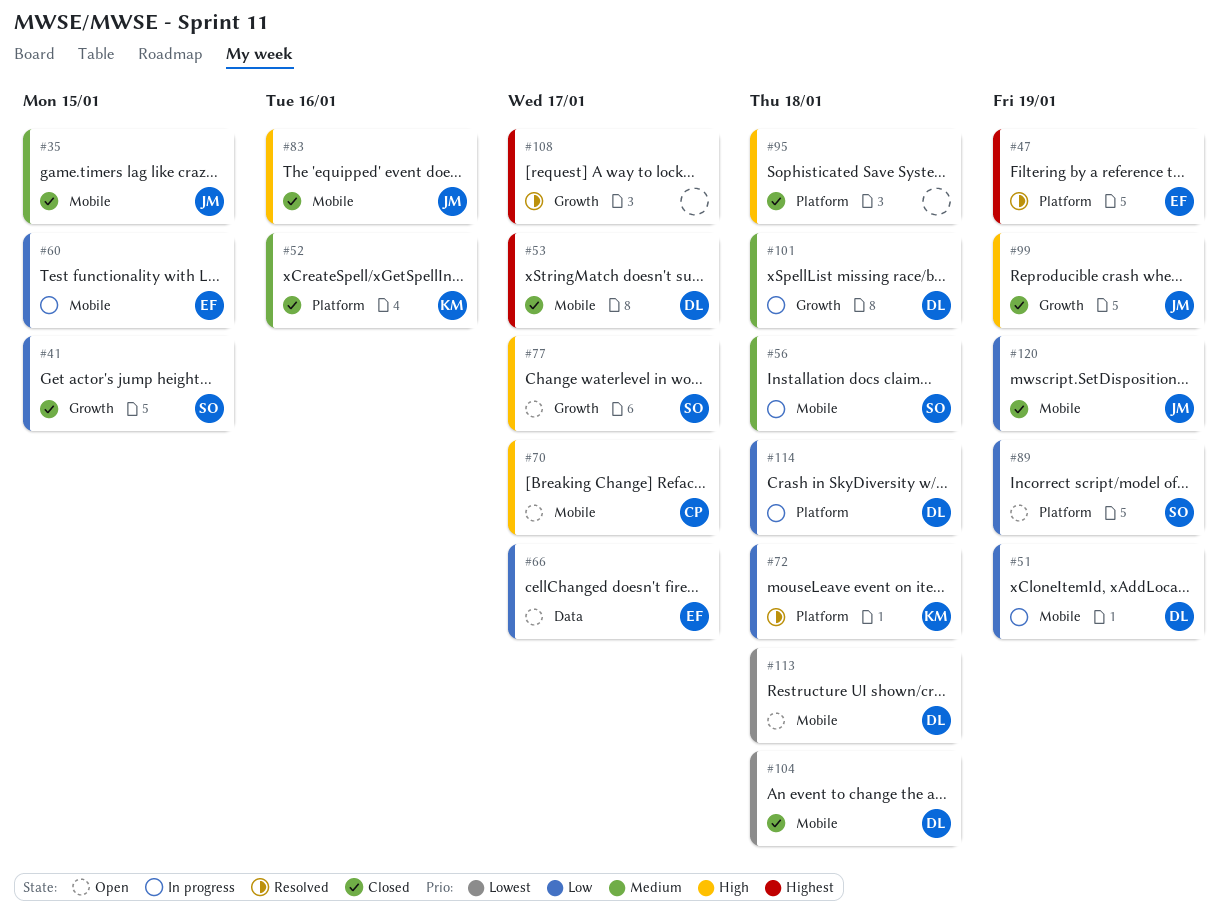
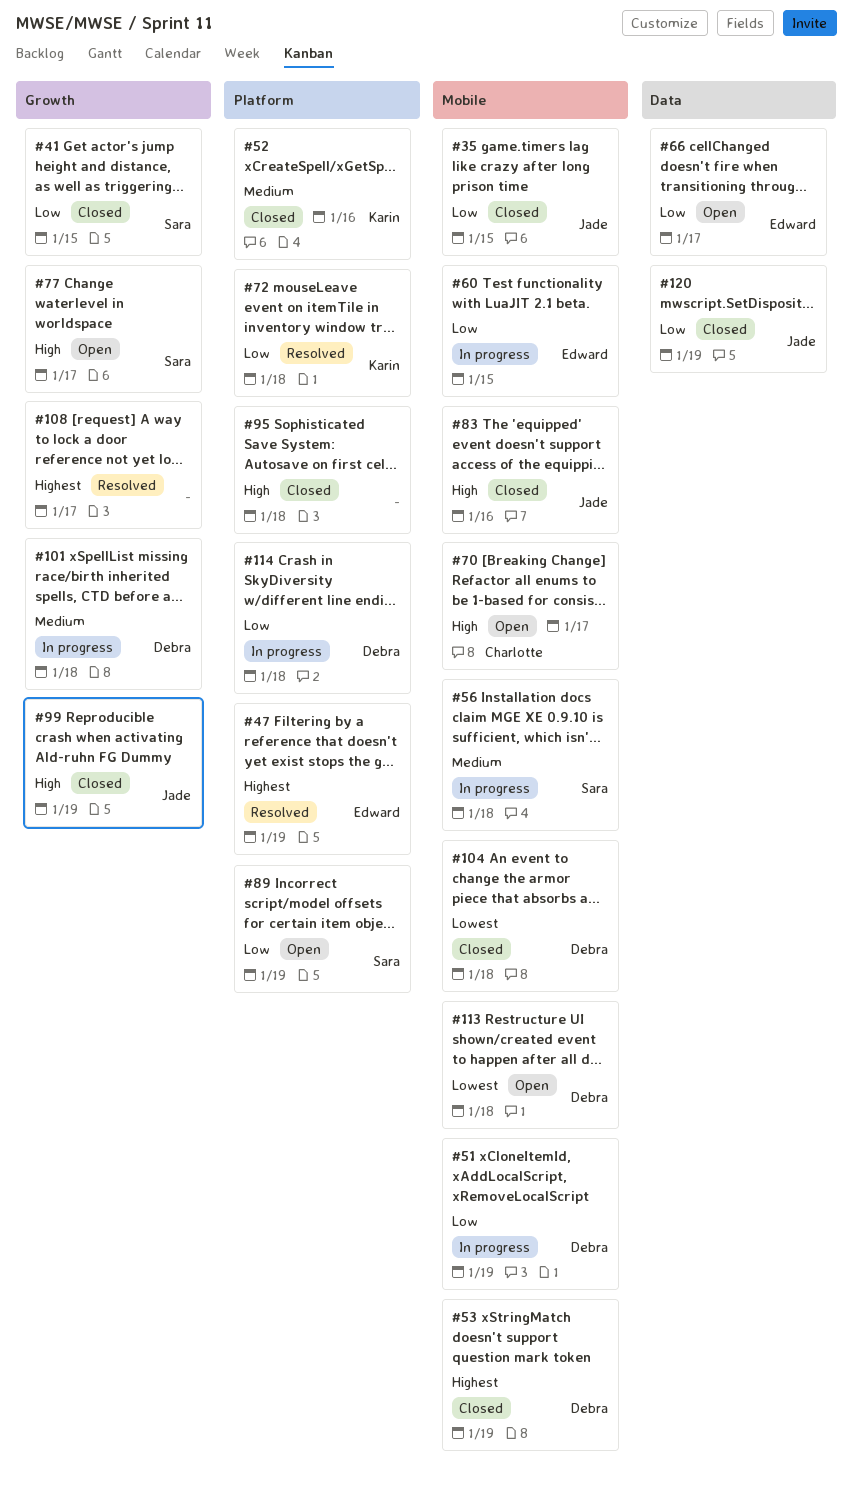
#35, priority: Medium -> Low
#53, due: Jan 17 -> Jan 19
#120, label: Mobile -> Data

